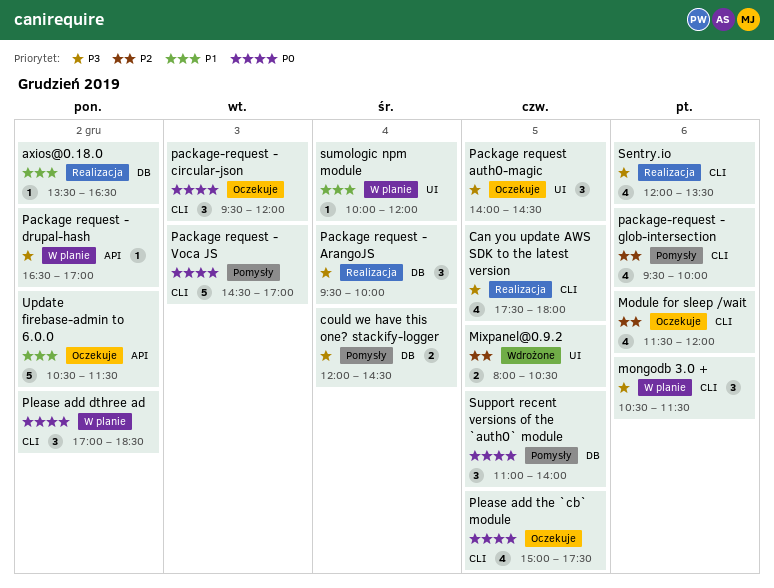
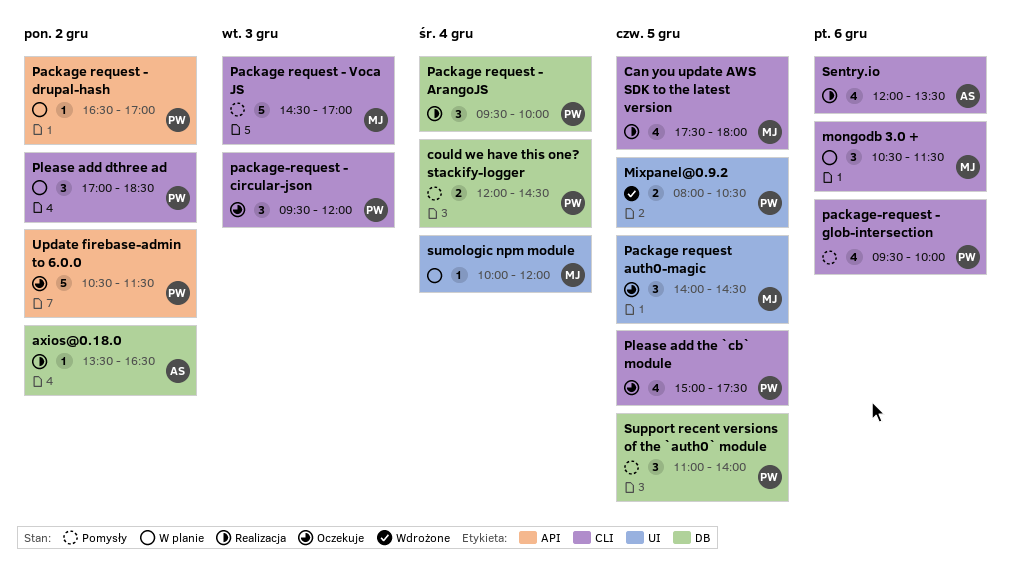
Module for sleep /wait: present -> none

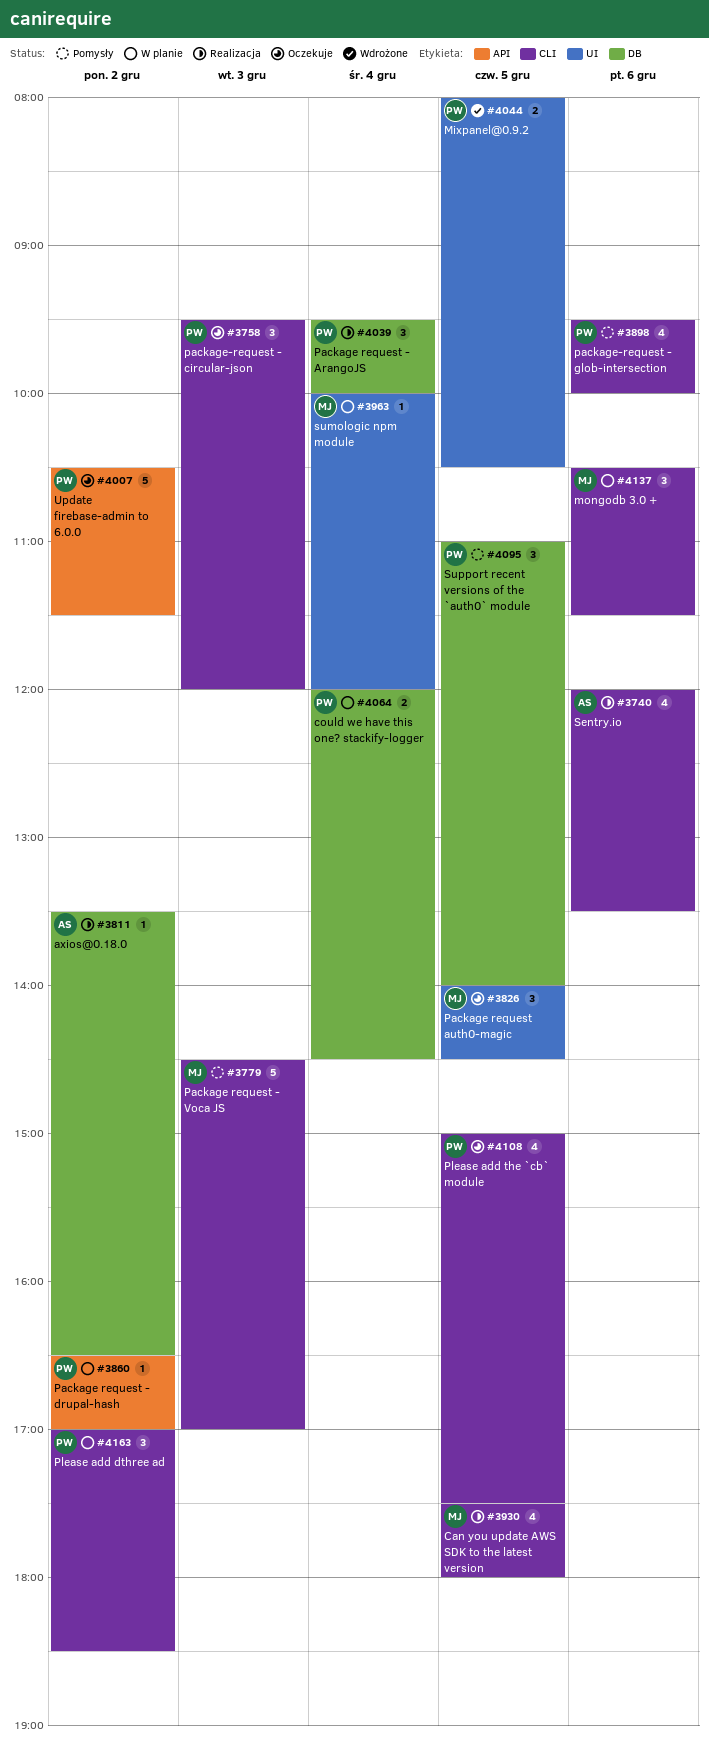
could we have this one? stackify-logger, status: Pomysły -> W planie

